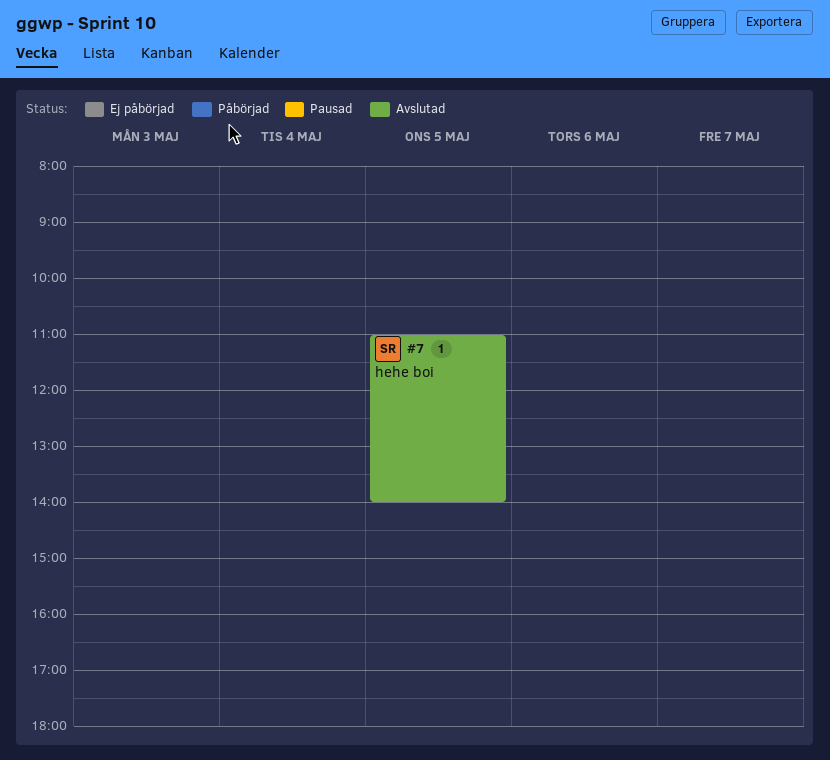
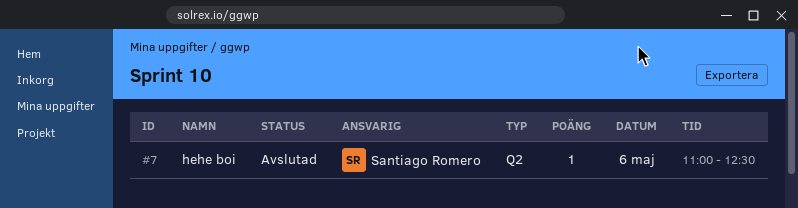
#7, day: May 5 -> May 6
#7, ends: 14:00 -> 12:30

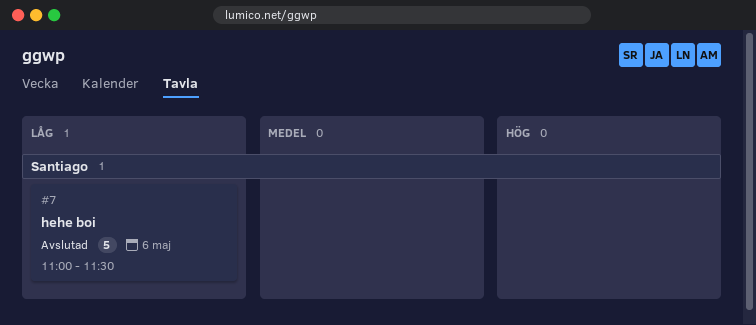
#7, estimate: 1 -> 5
#7, ends: 12:30 -> 11:30

